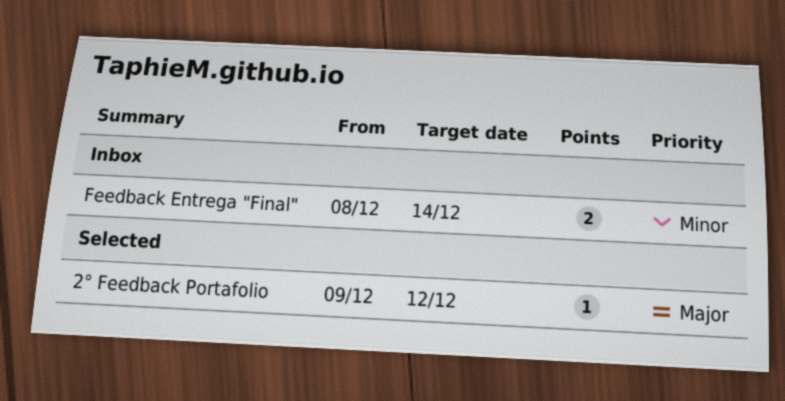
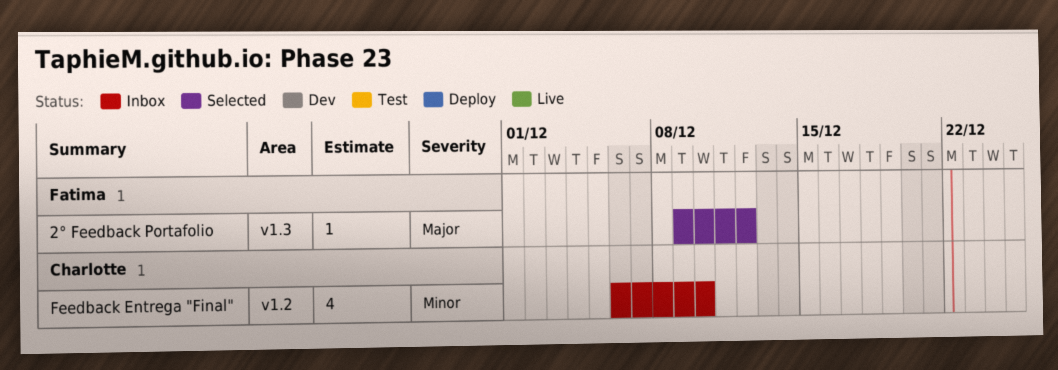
Feedback Entrega "Final", estimate: 2 -> 4
Feedback Entrega "Final", start: Dec 8 -> Dec 6
Feedback Entrega "Final", due: Dec 14 -> Dec 10

